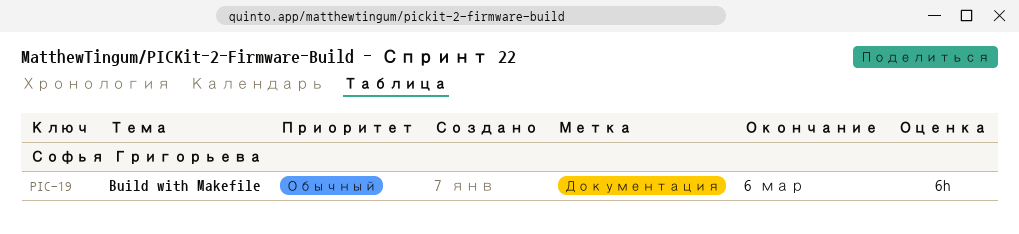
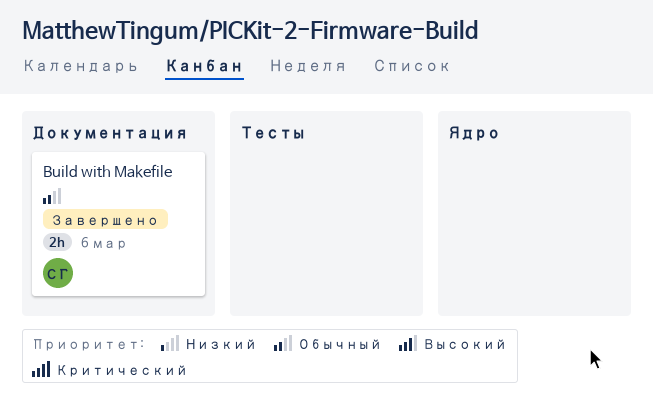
Build with Makefile, estimate: 6h -> 2h

